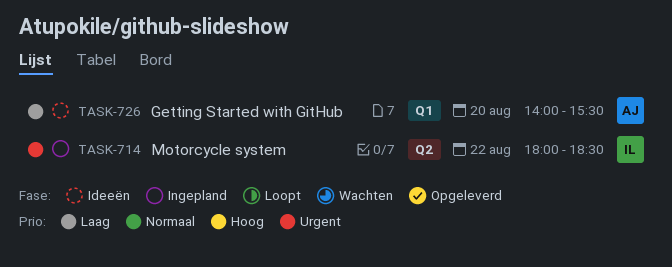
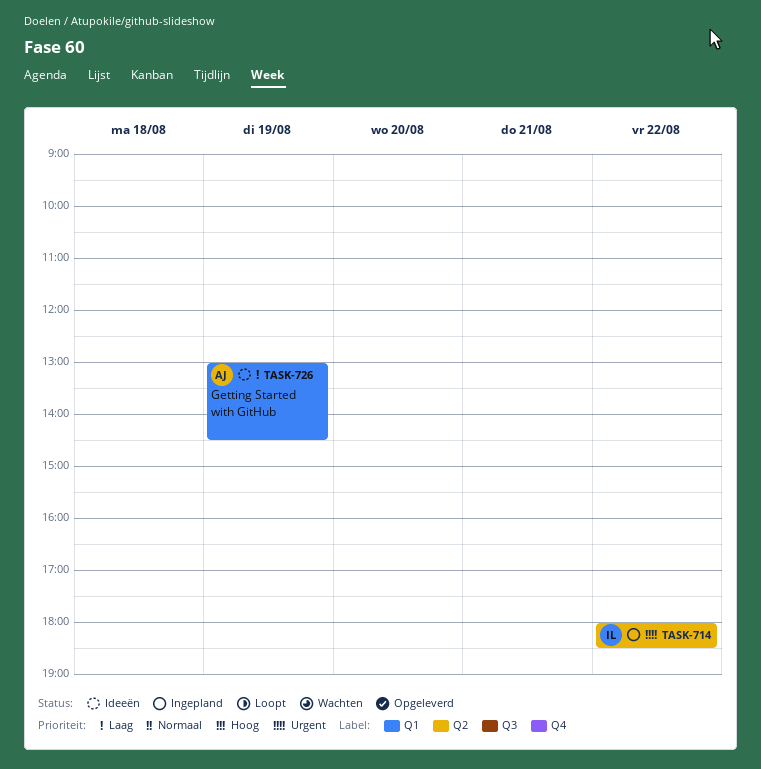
TASK-726, day: Aug 20 -> Aug 19
TASK-726, begins: 14:00 -> 13:00
TASK-726, ends: 15:30 -> 14:30

